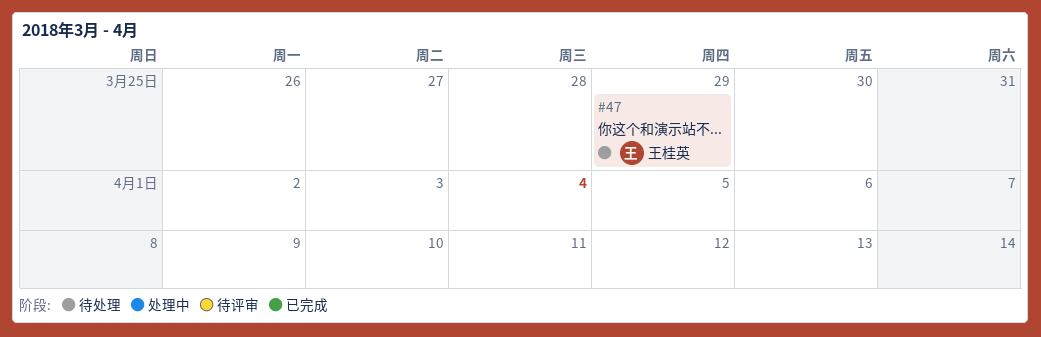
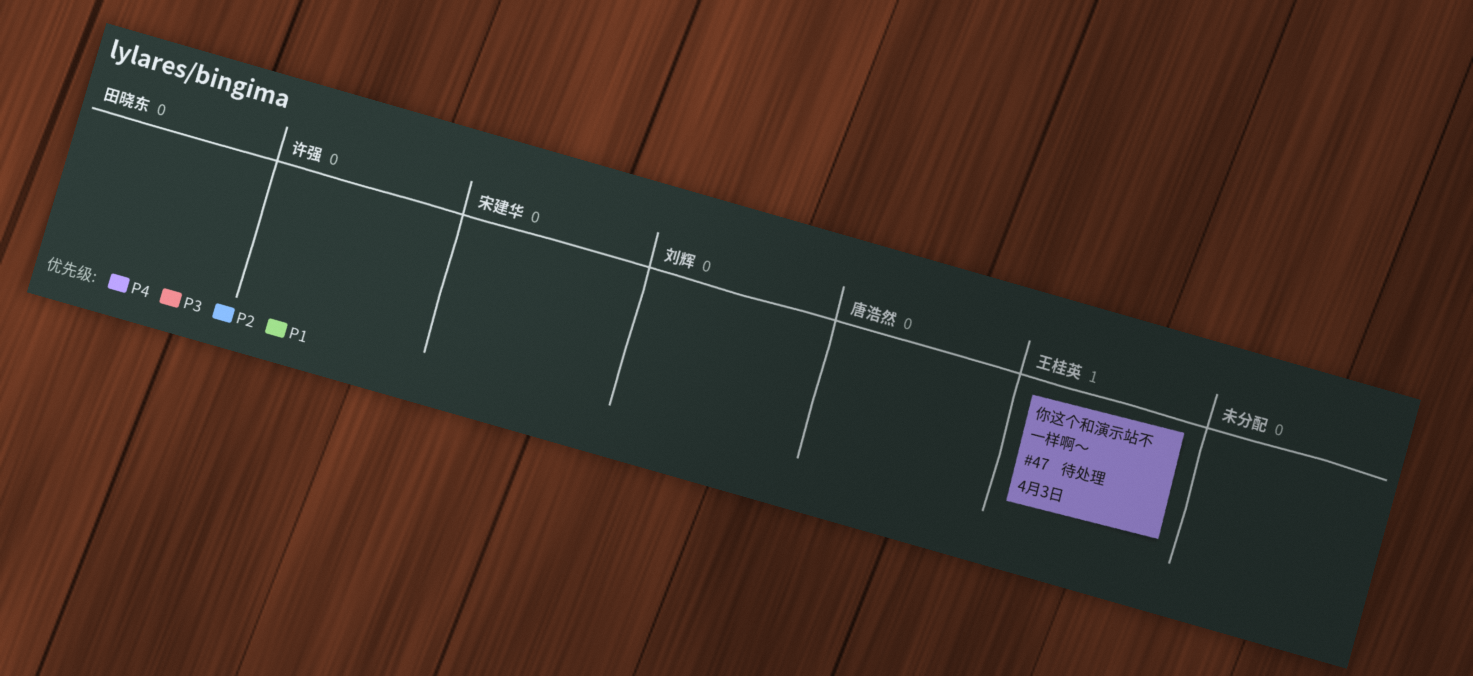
#47, due: Mar 29 -> Apr 3

